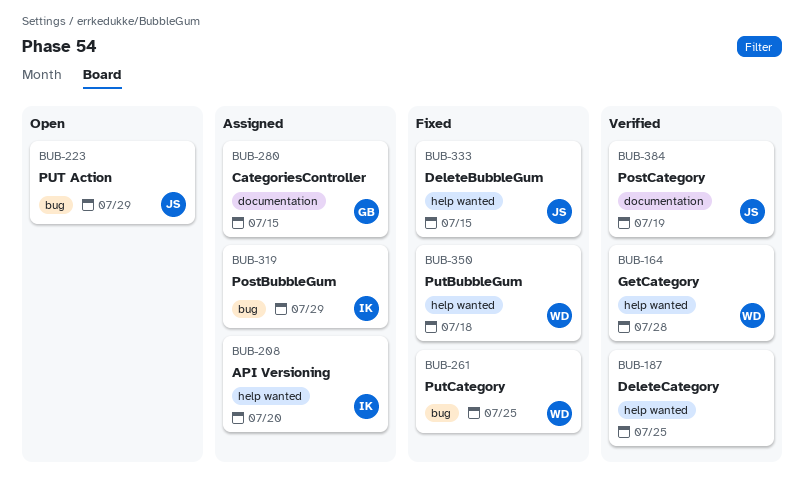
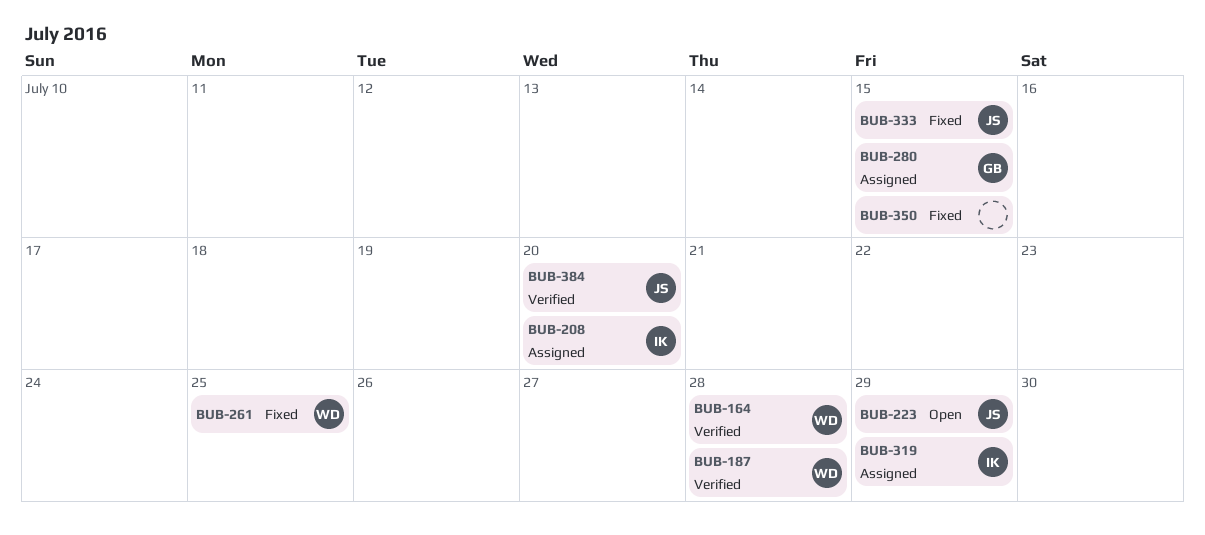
BUB-187, owner: none -> WD
BUB-187, due: Jul 25 -> Jul 28
BUB-350, owner: WD -> none
BUB-350, due: Jul 18 -> Jul 15
BUB-384, due: Jul 19 -> Jul 20

